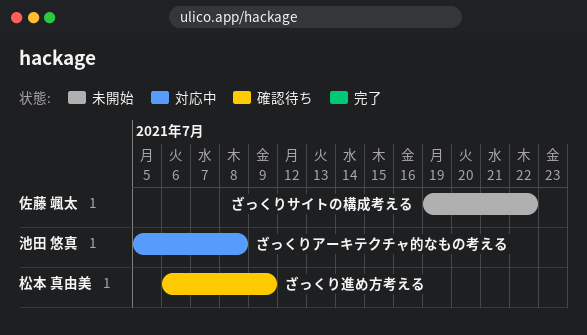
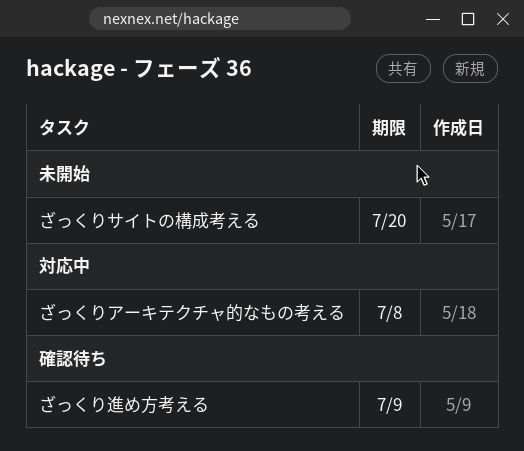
ざっくりサイトの構成考える, due: Jul 22 -> Jul 20

